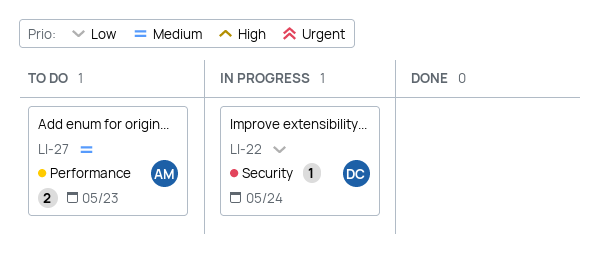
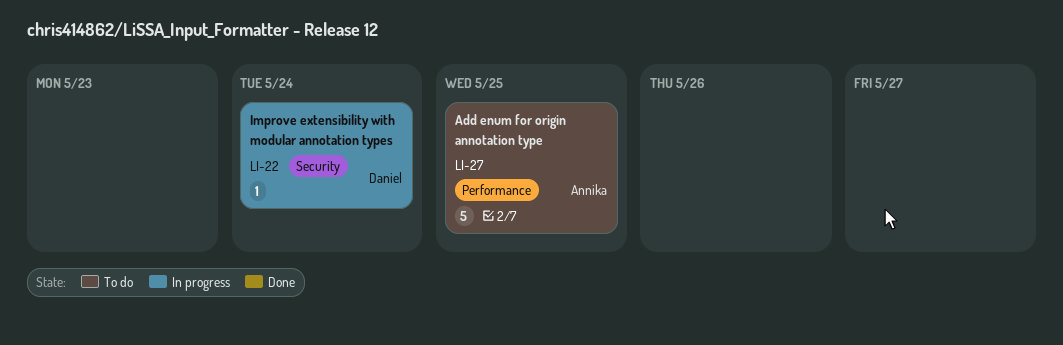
LI-27, estimate: 2 -> 5
LI-27, due: May 23 -> May 25

